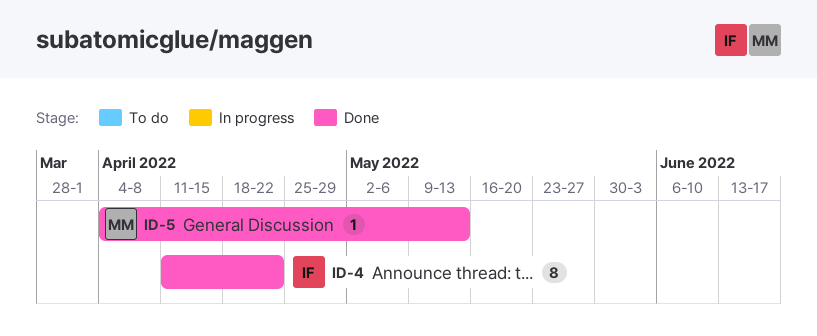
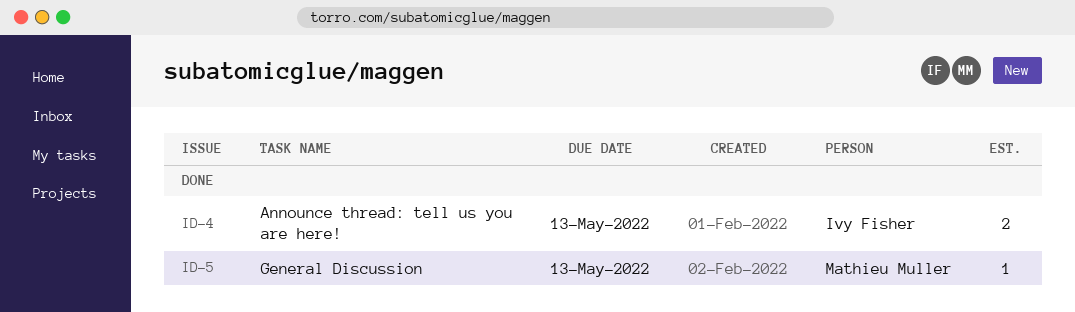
ID-4, estimate: 8 -> 2
ID-4, due: Apr 22 -> May 13

